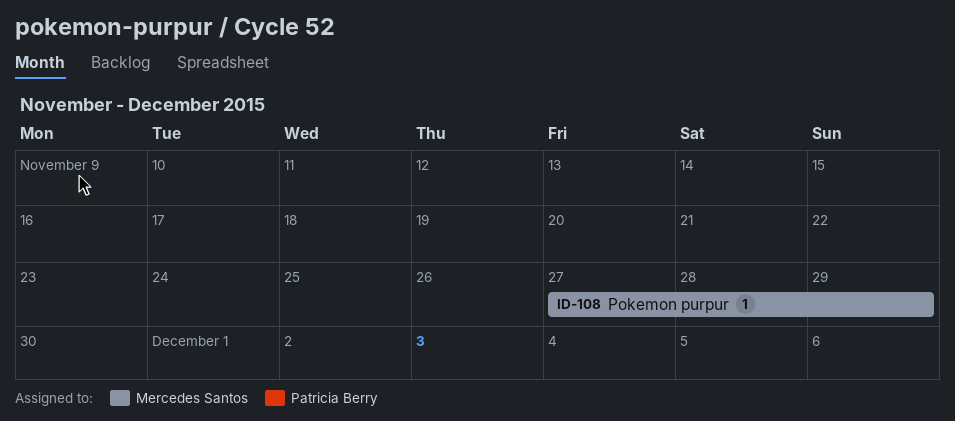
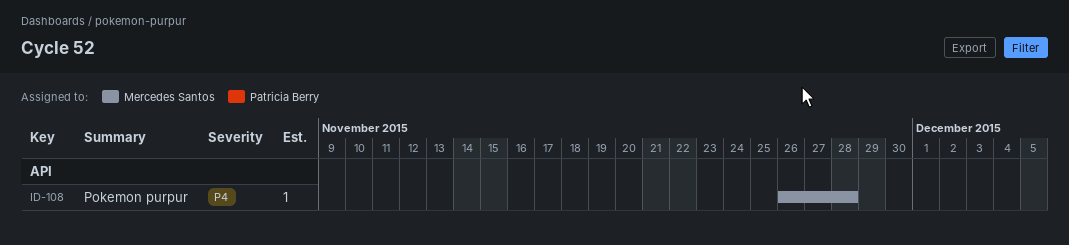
ID-108, start: Nov 27 -> Nov 26
ID-108, due: Nov 29 -> Nov 28

